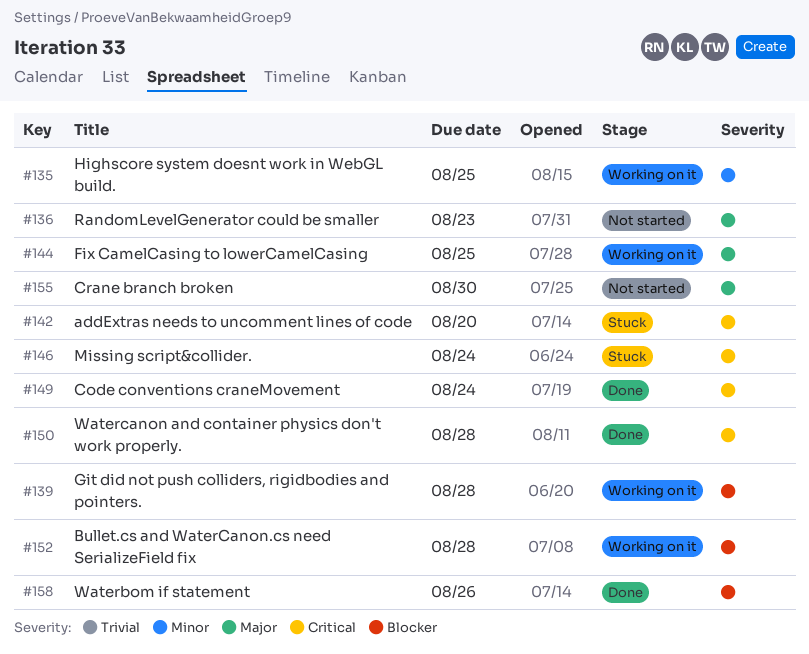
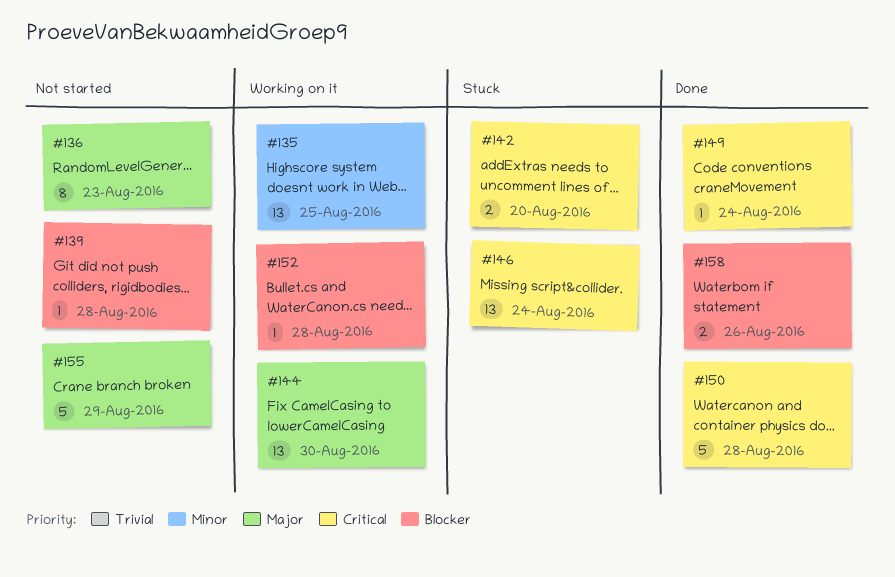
#139, status: Working on it -> Not started
#144, due: Aug 25 -> Aug 30
#155, due: Aug 30 -> Aug 29

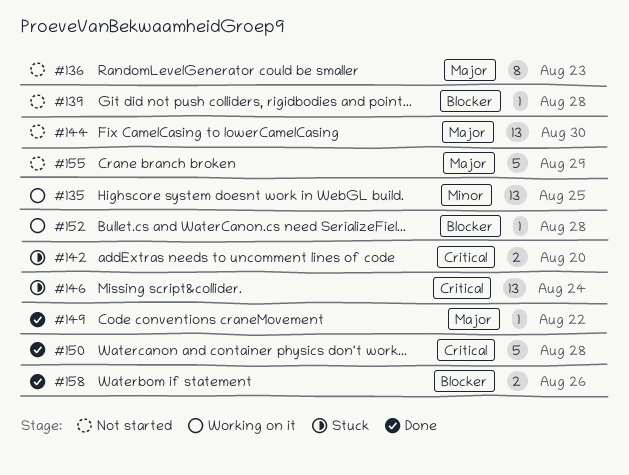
#144, status: Working on it -> Not started
#149, priority: Critical -> Major
#149, due: Aug 24 -> Aug 22

